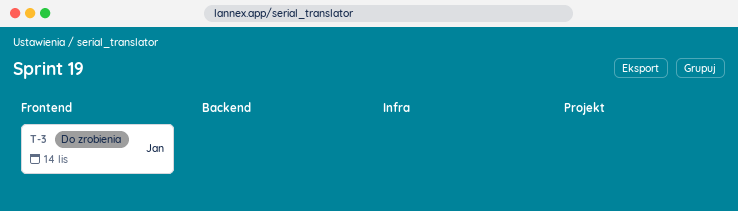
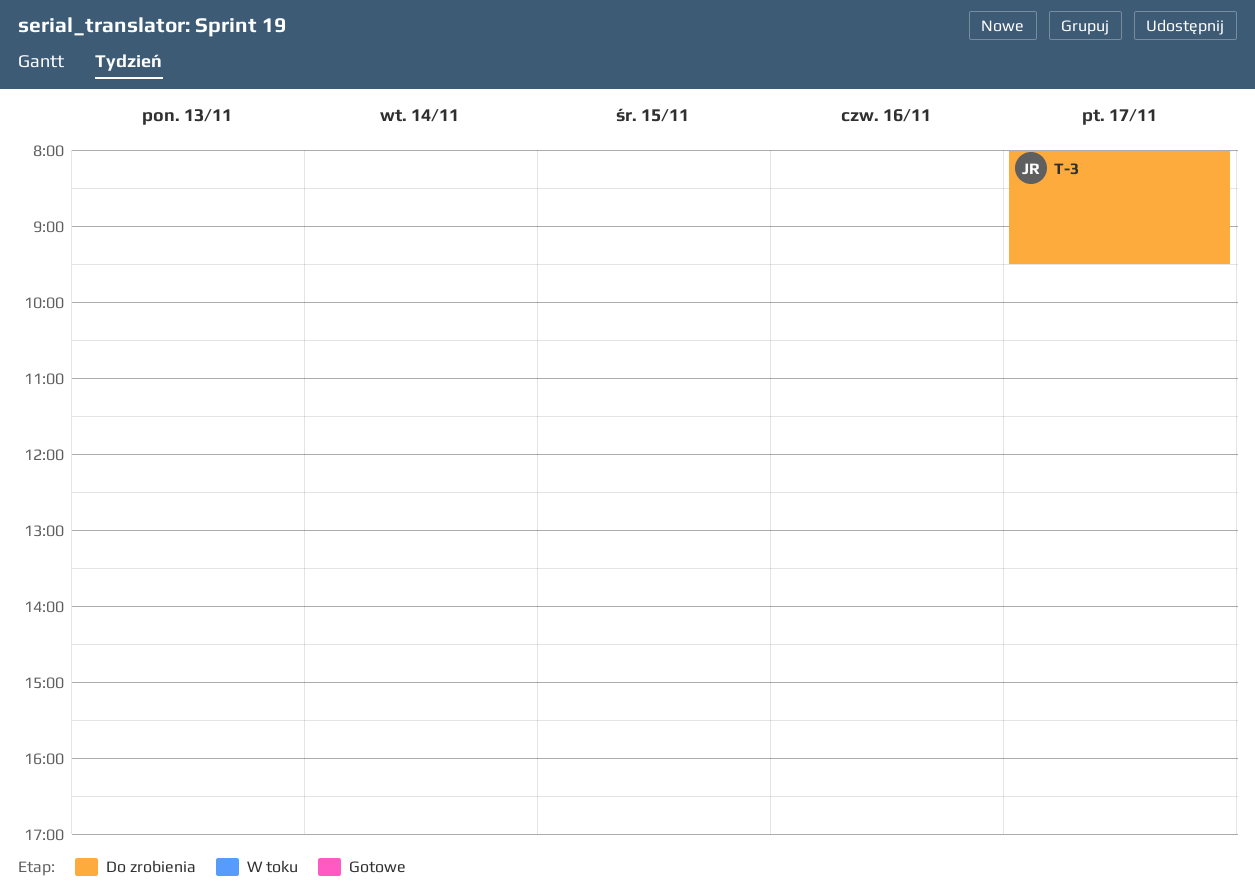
T-3, day: Nov 14 -> Nov 17

